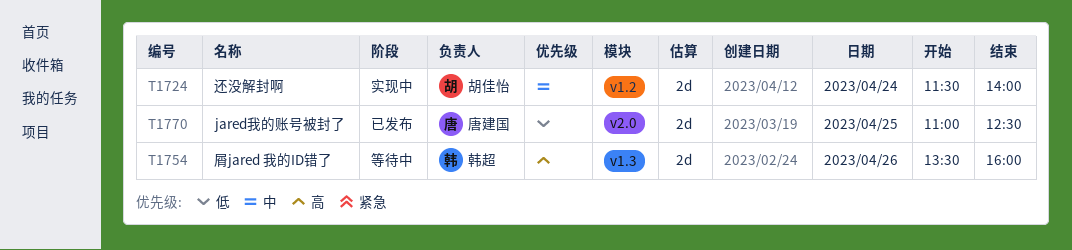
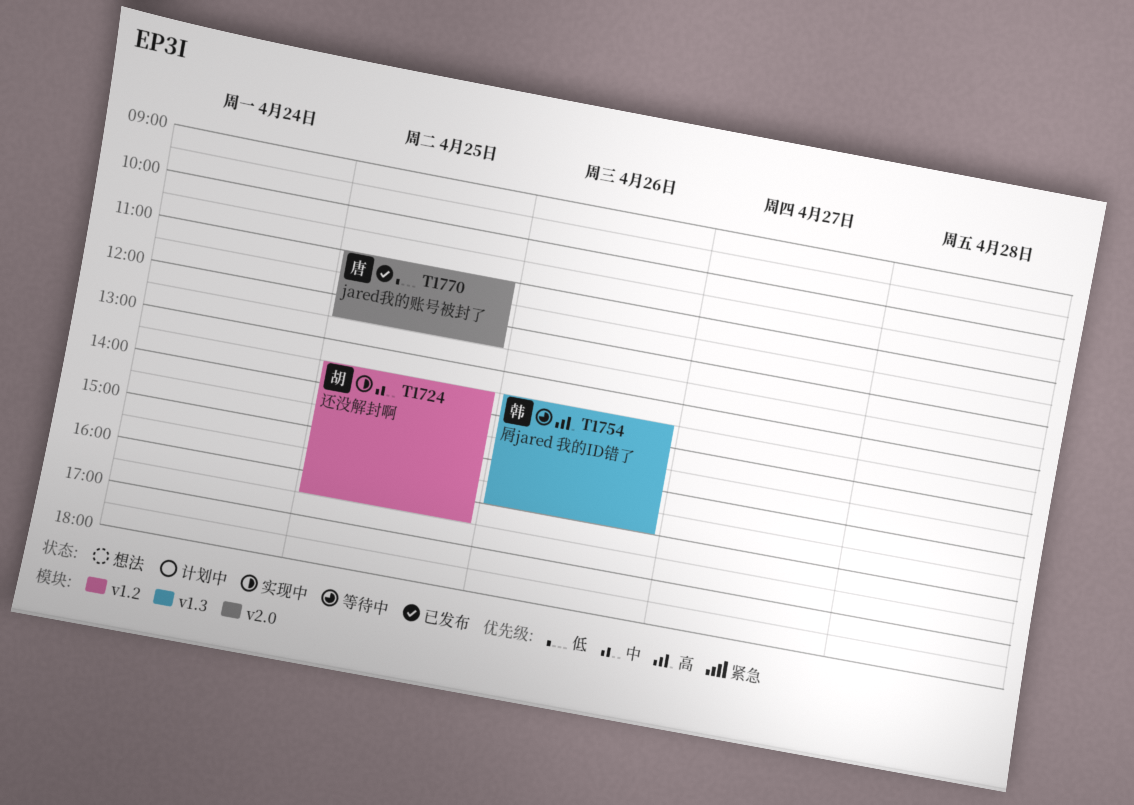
T1724, day: Apr 24 -> Apr 25
T1724, begins: 11:30 -> 13:30
T1724, ends: 14:00 -> 16:30

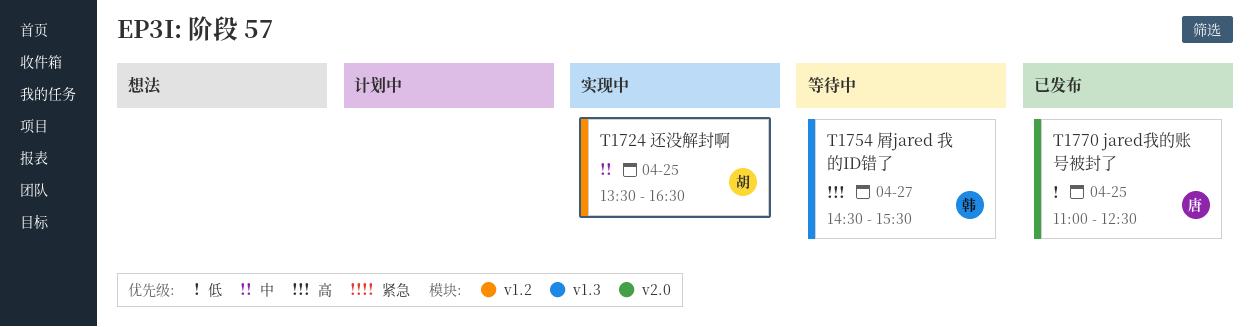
T1754, day: Apr 26 -> Apr 27
T1754, begins: 13:30 -> 14:30
T1754, ends: 16:00 -> 15:30

